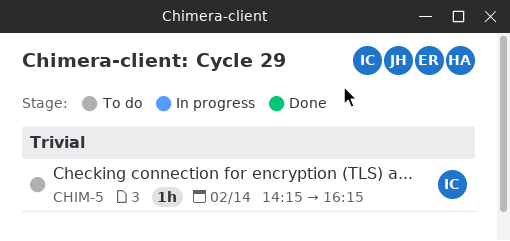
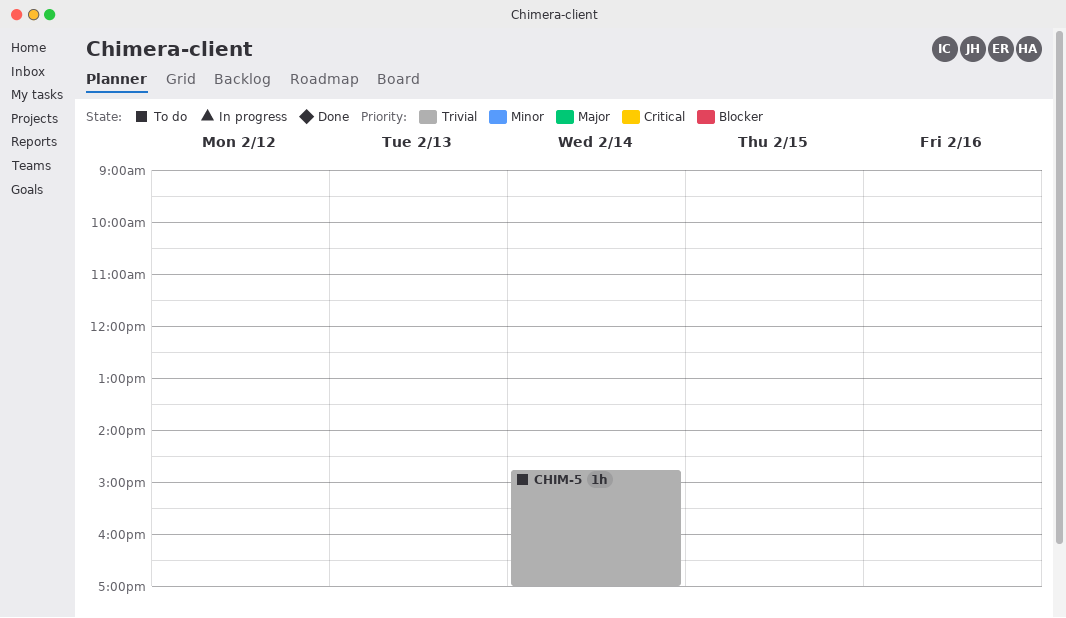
CHIM-5, begins: 14:15 -> 14:45
CHIM-5, ends: 16:15 -> 17:00

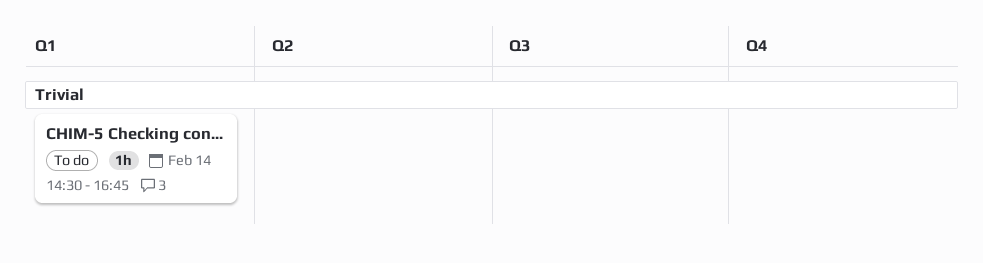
CHIM-5, begins: 14:45 -> 14:30
CHIM-5, ends: 17:00 -> 16:45

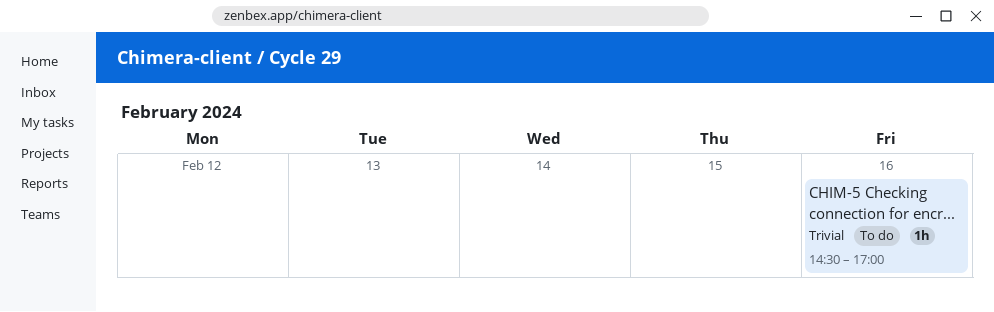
CHIM-5, day: Feb 14 -> Feb 16
CHIM-5, ends: 16:45 -> 17:00

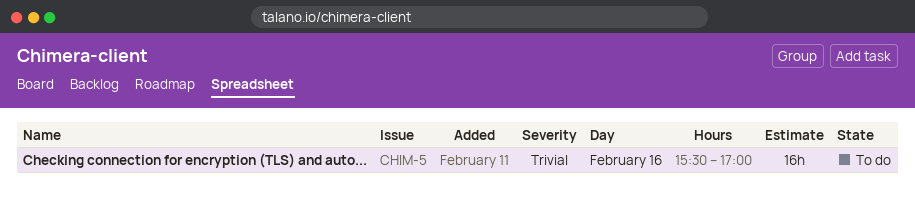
CHIM-5, estimate: 1h -> 16h
CHIM-5, begins: 14:30 -> 15:30

